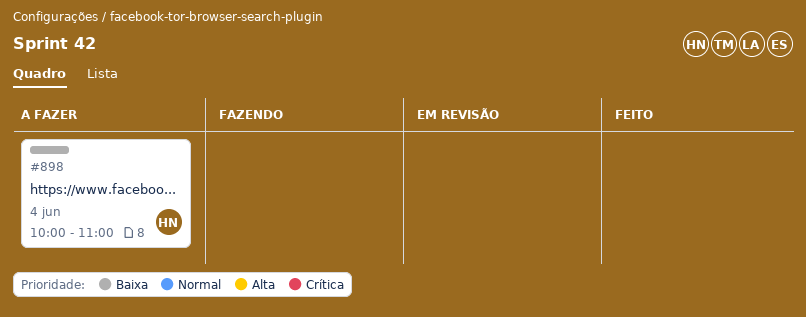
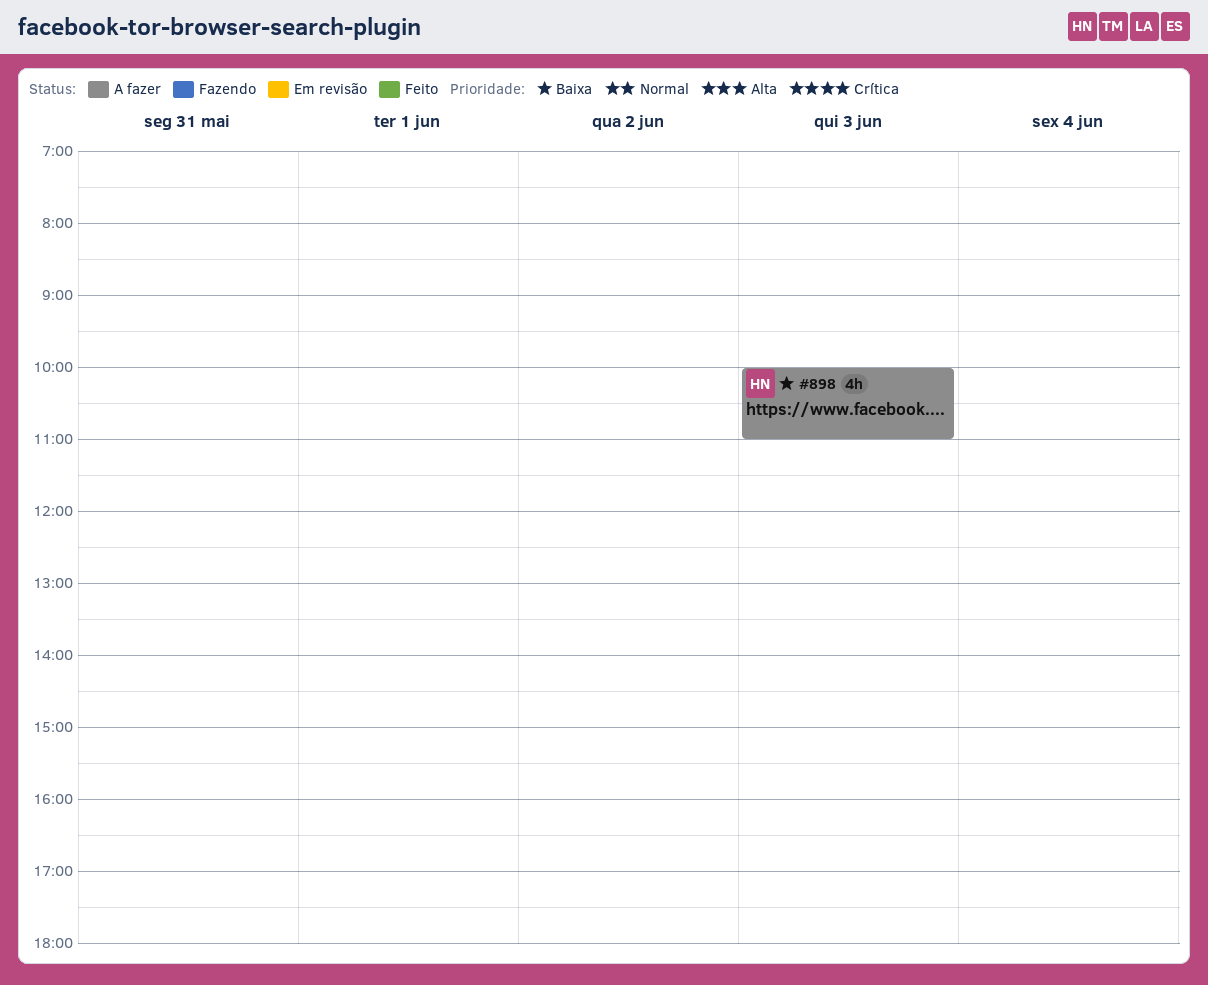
#898, day: Jun 4 -> Jun 3

